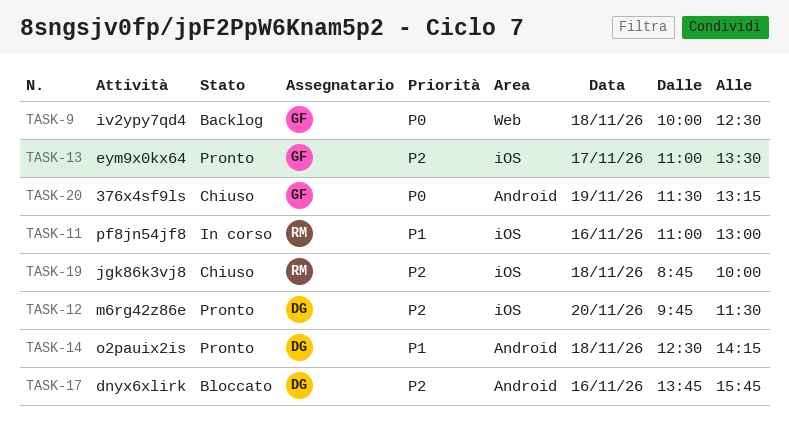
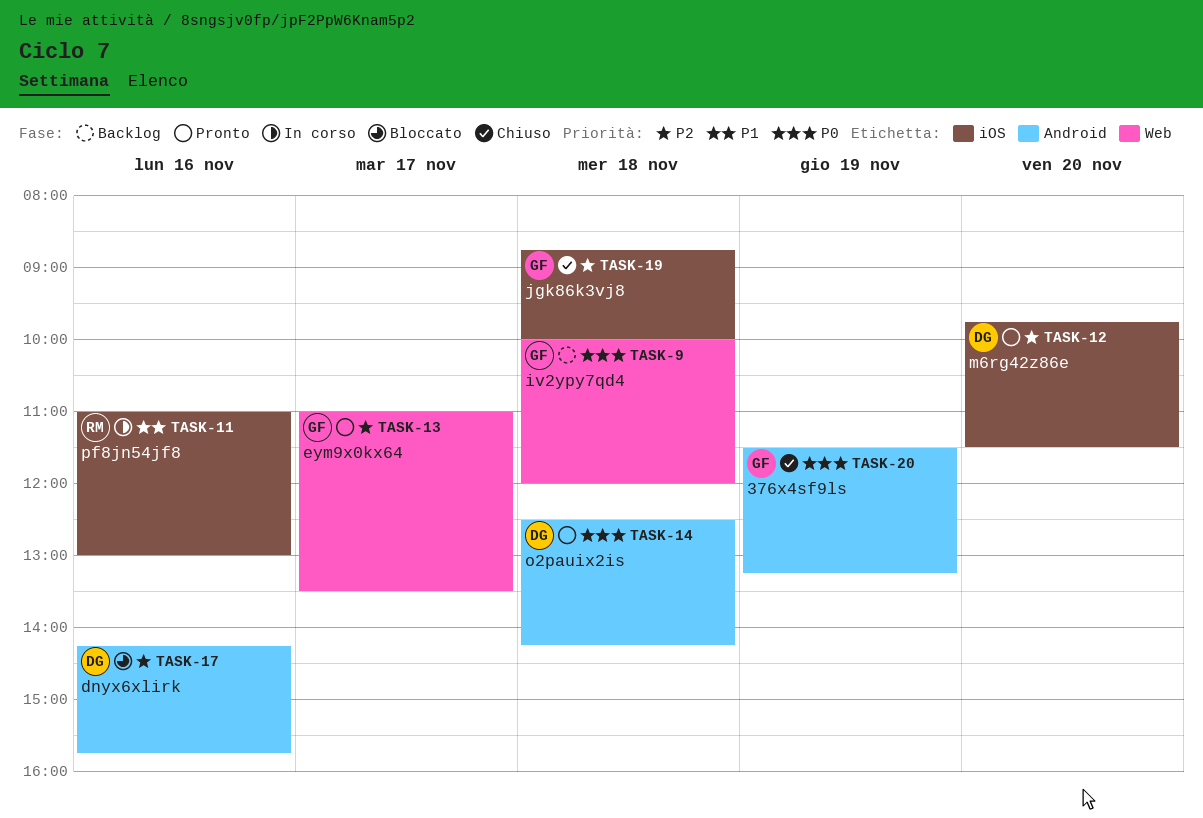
TASK-9, ends: 12:30 -> 12:00
TASK-13, label: iOS -> Web
TASK-14, priority: P1 -> P0
TASK-17, begins: 13:45 -> 14:15
TASK-19, owner: RM -> GF

